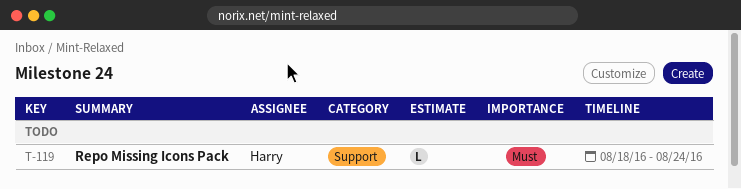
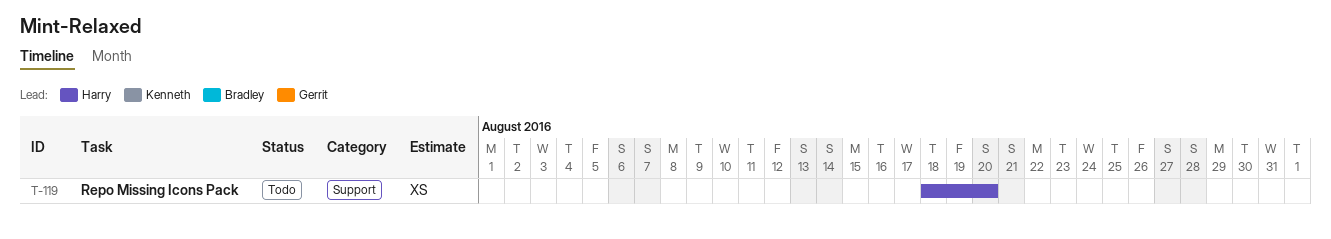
T-119, estimate: L -> XS
T-119, due: Aug 24 -> Aug 20

